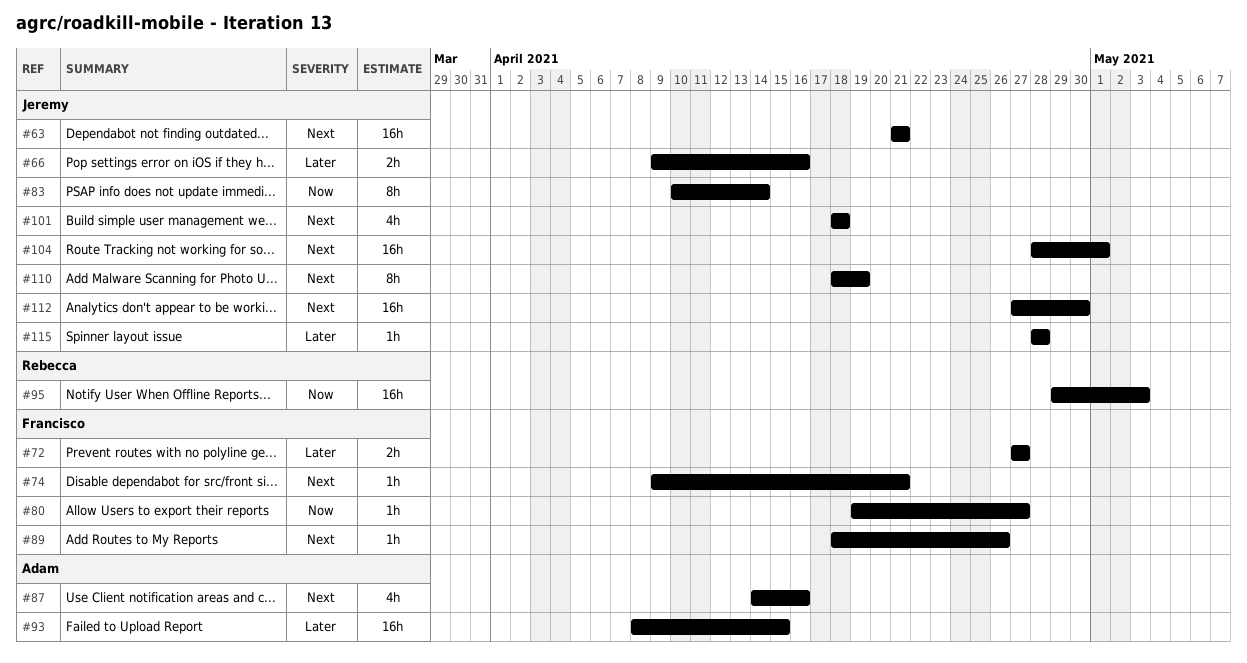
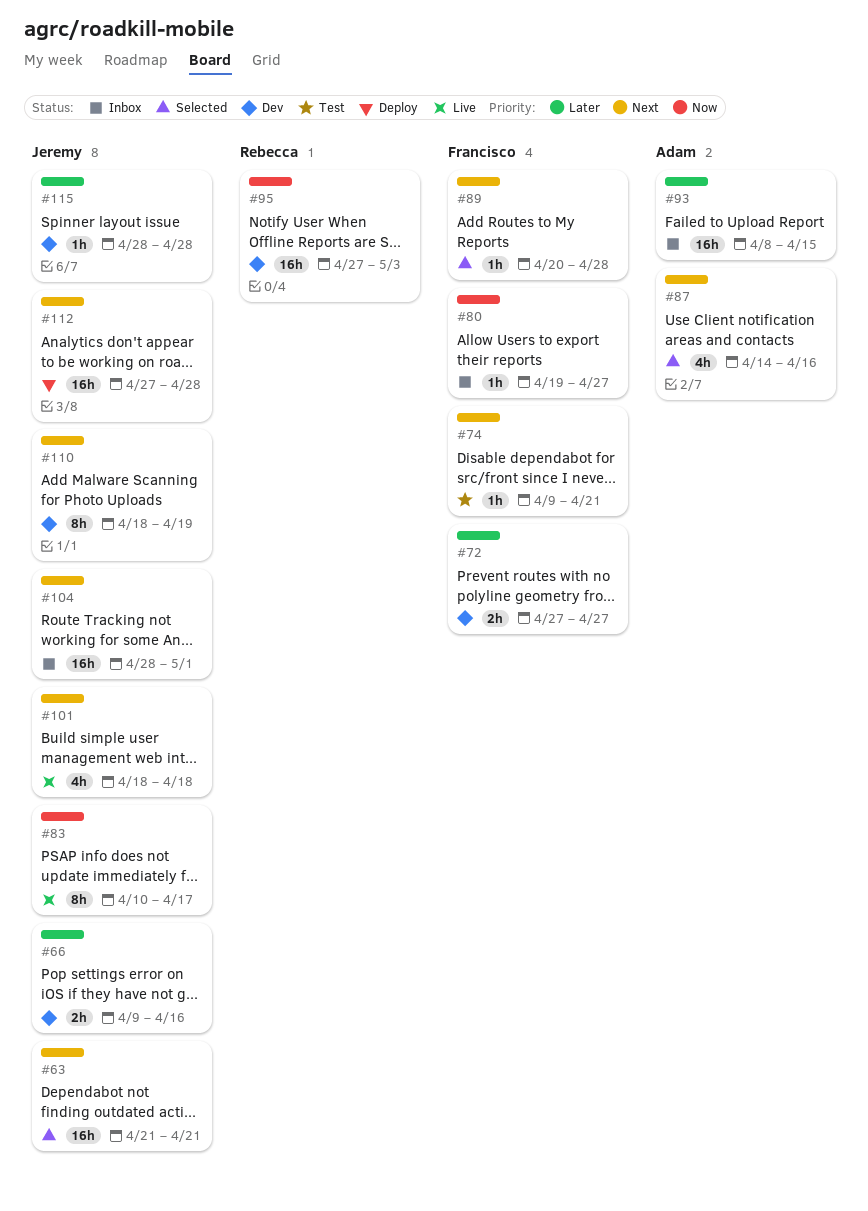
#83, due: Apr 14 -> Apr 17
#89, start: Apr 18 -> Apr 20
#89, due: Apr 26 -> Apr 28
#95, start: Apr 29 -> Apr 27
#112, due: Apr 30 -> Apr 28

